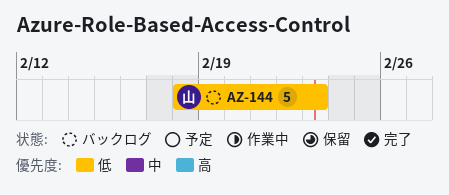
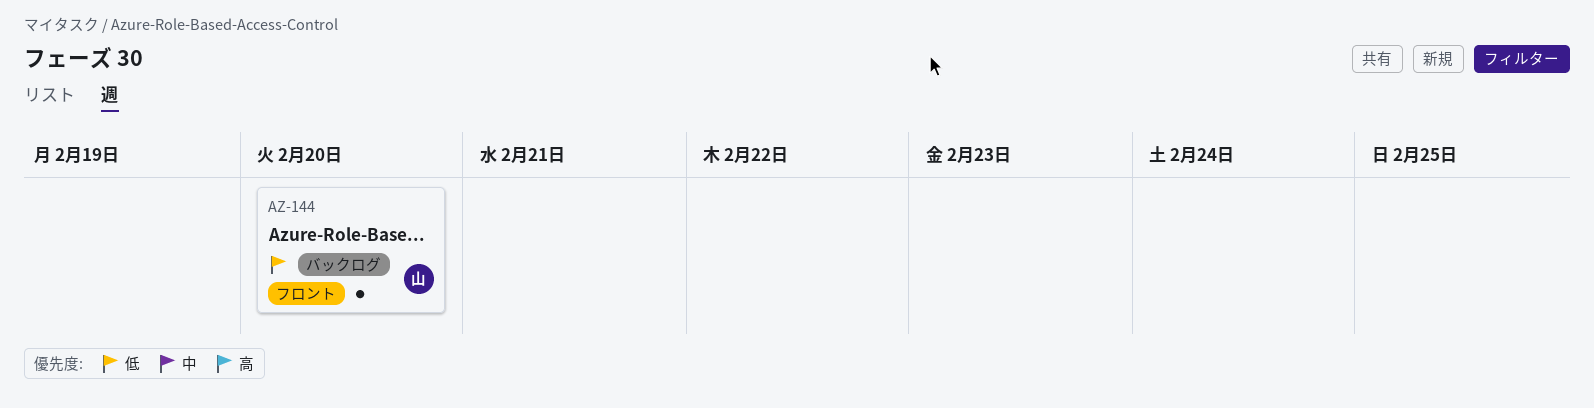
AZ-144, estimate: 5 -> 1
AZ-144, due: Feb 23 -> Feb 20

